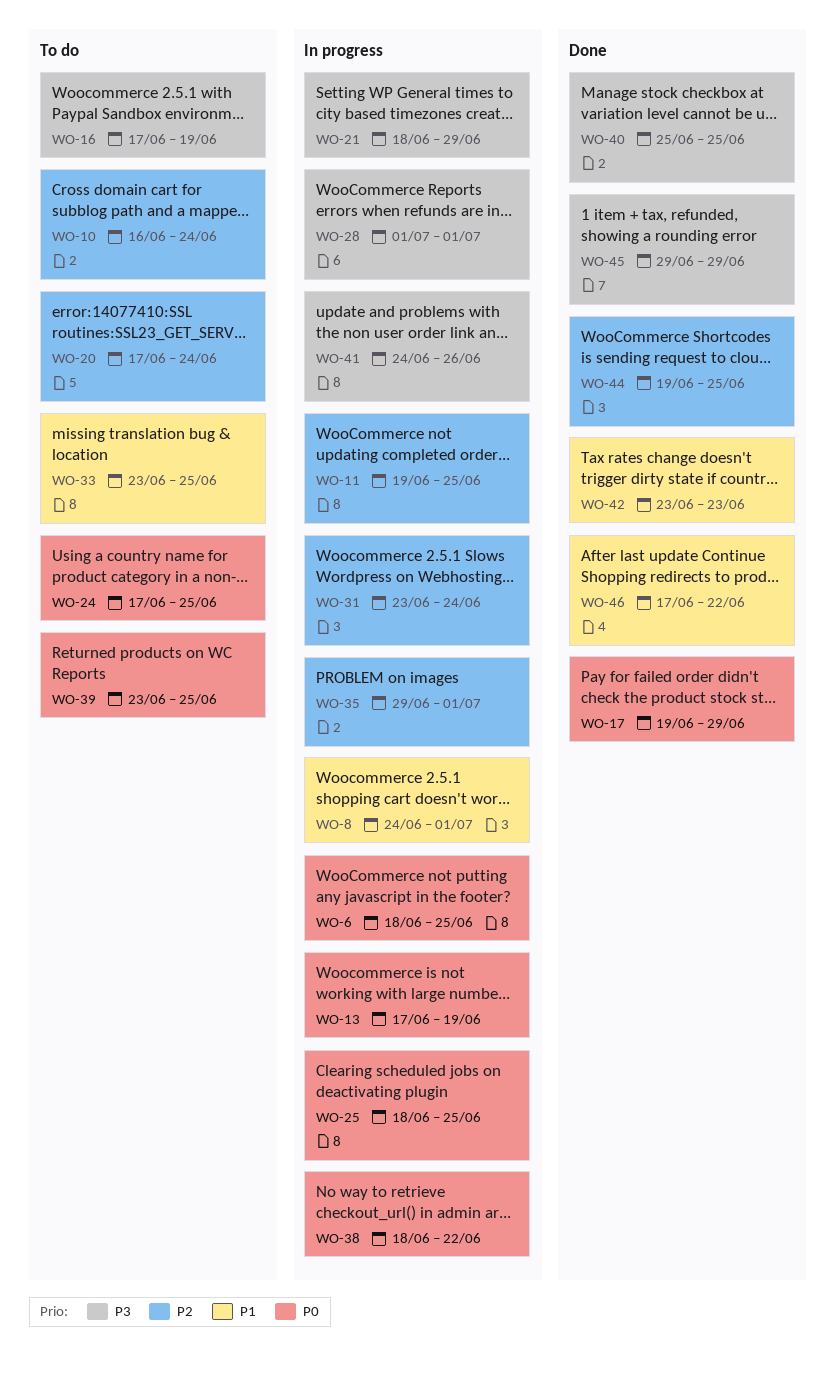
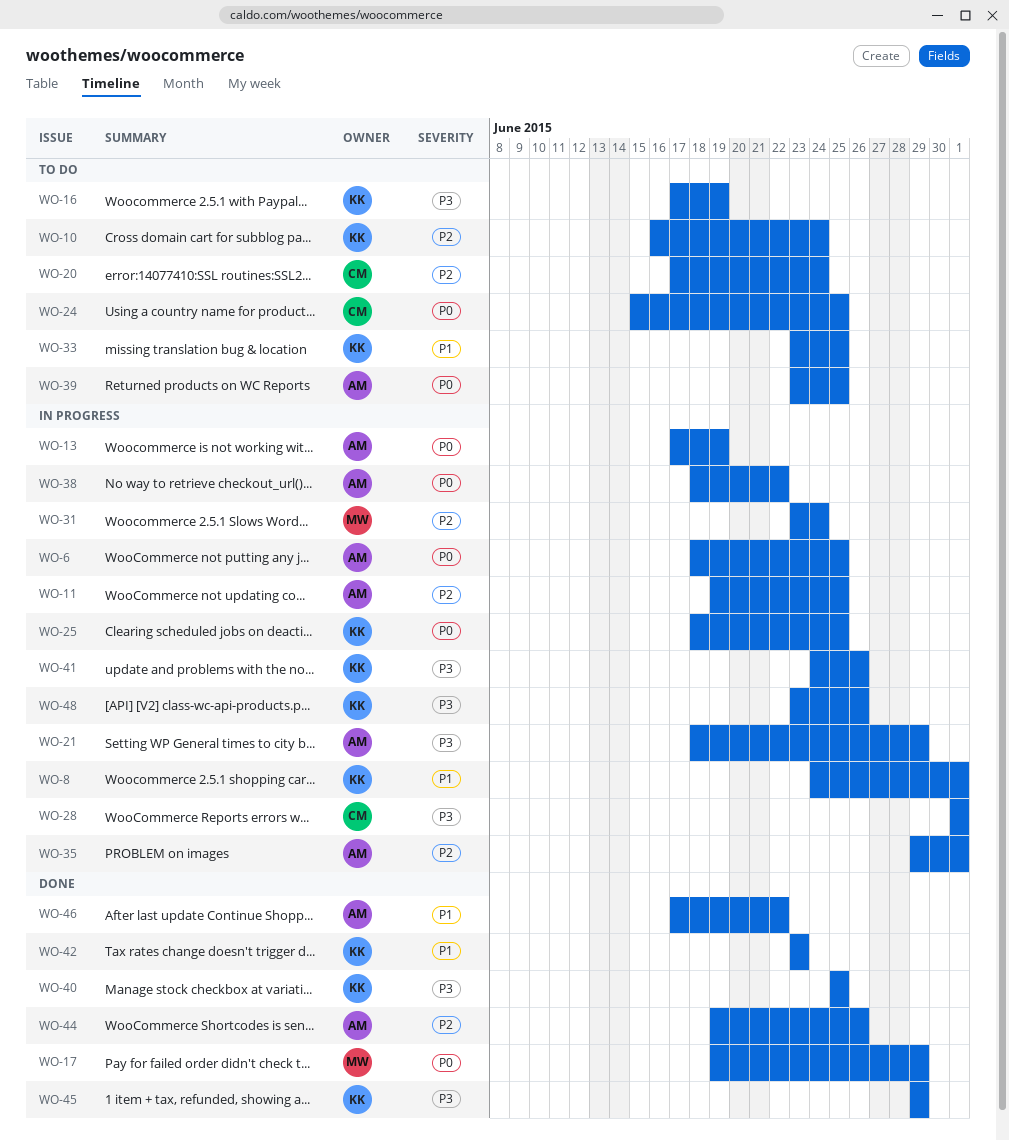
WO-24, start: Jun 17 -> Jun 15
WO-44, due: Jun 25 -> Jun 26
WO-48: none -> present

